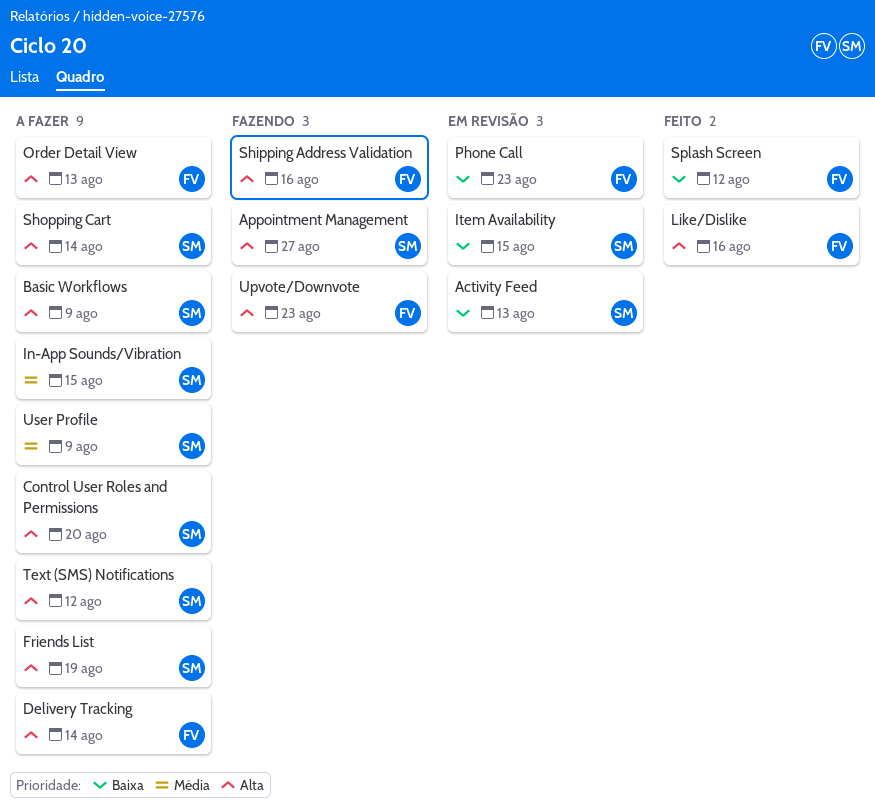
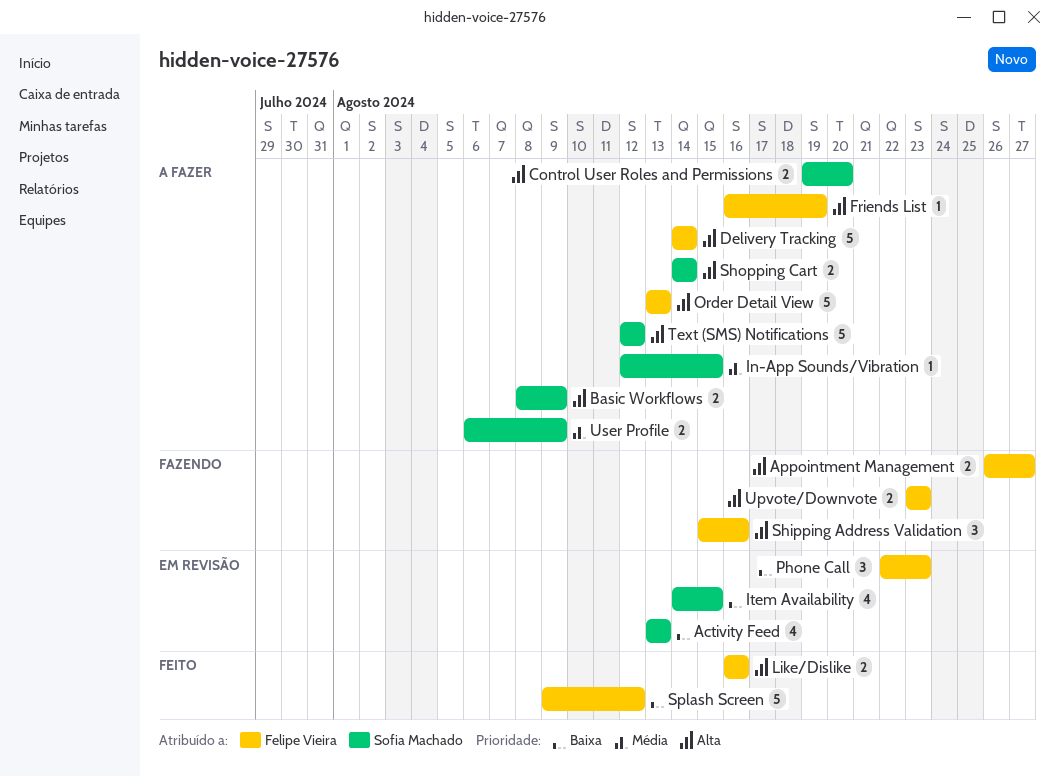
Appointment Management, owner: Sofia Machado -> Felipe Vieira
Friends List, owner: Sofia Machado -> Felipe Vieira

